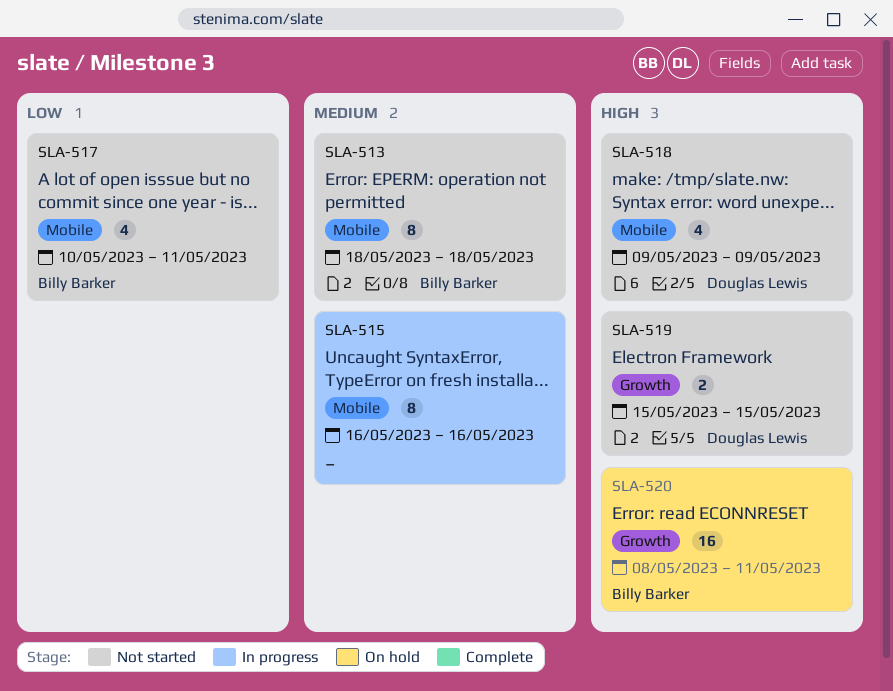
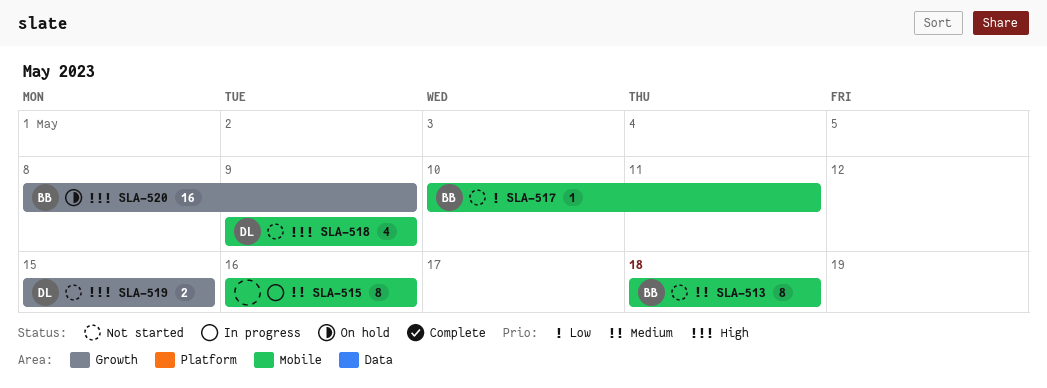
SLA-517, estimate: 4 -> 1
SLA-520, due: May 11 -> May 9

